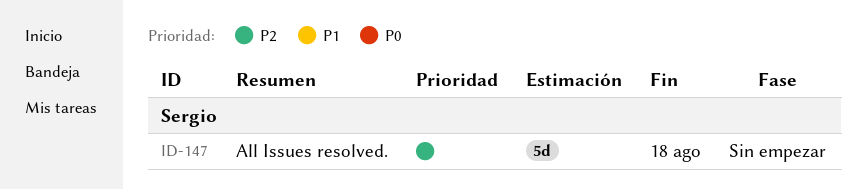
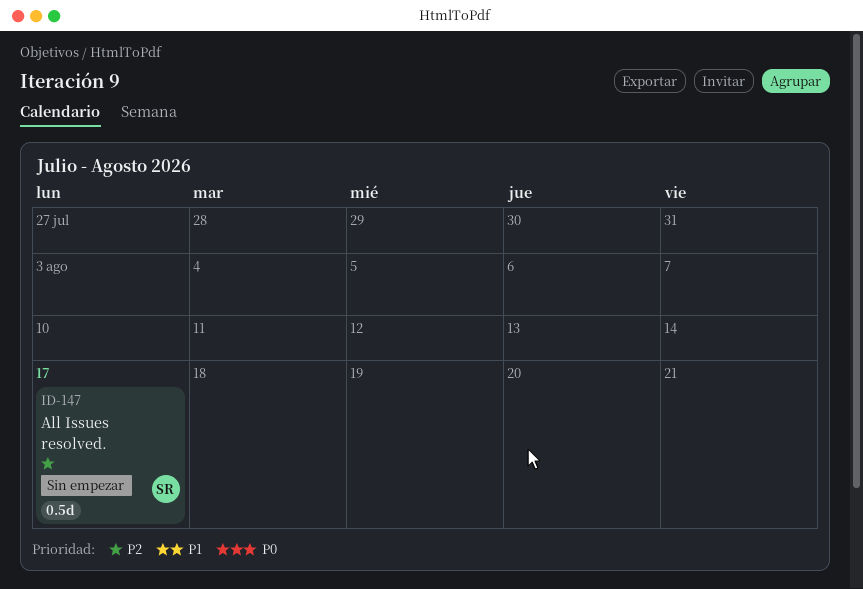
ID-147, estimate: 5d -> 0.5d
ID-147, due: Aug 18 -> Aug 17

